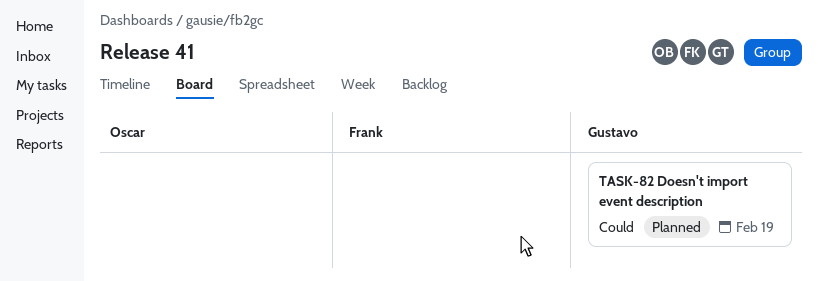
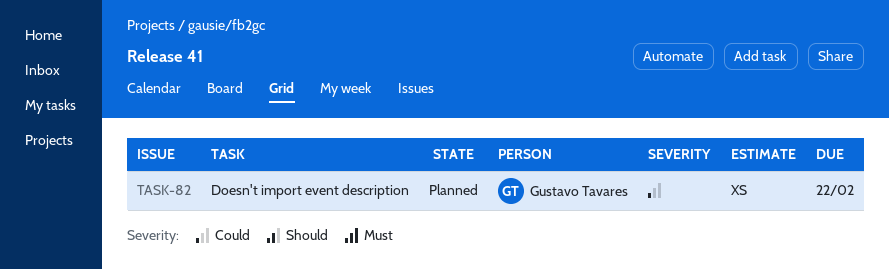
TASK-82, due: Feb 19 -> Feb 22

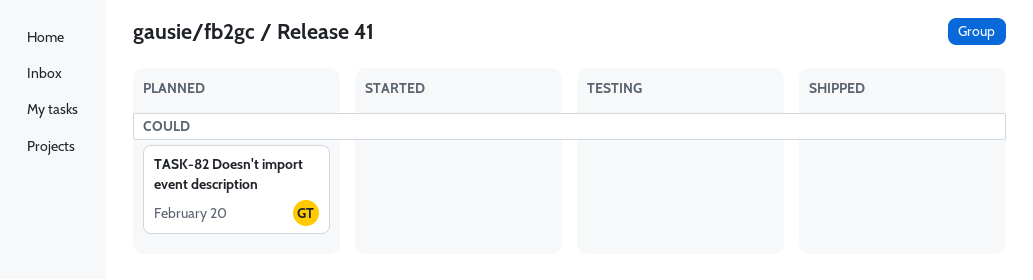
TASK-82, due: Feb 22 -> Feb 20

